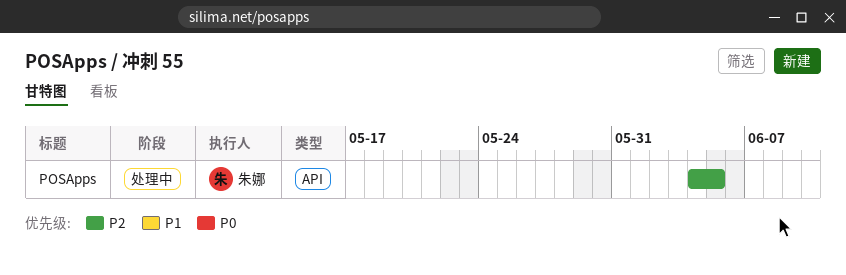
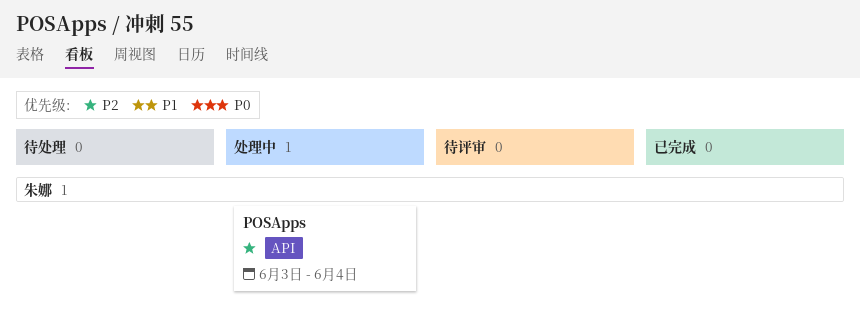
POSApps, start: Jun 4 -> Jun 3
POSApps, due: Jun 5 -> Jun 4

